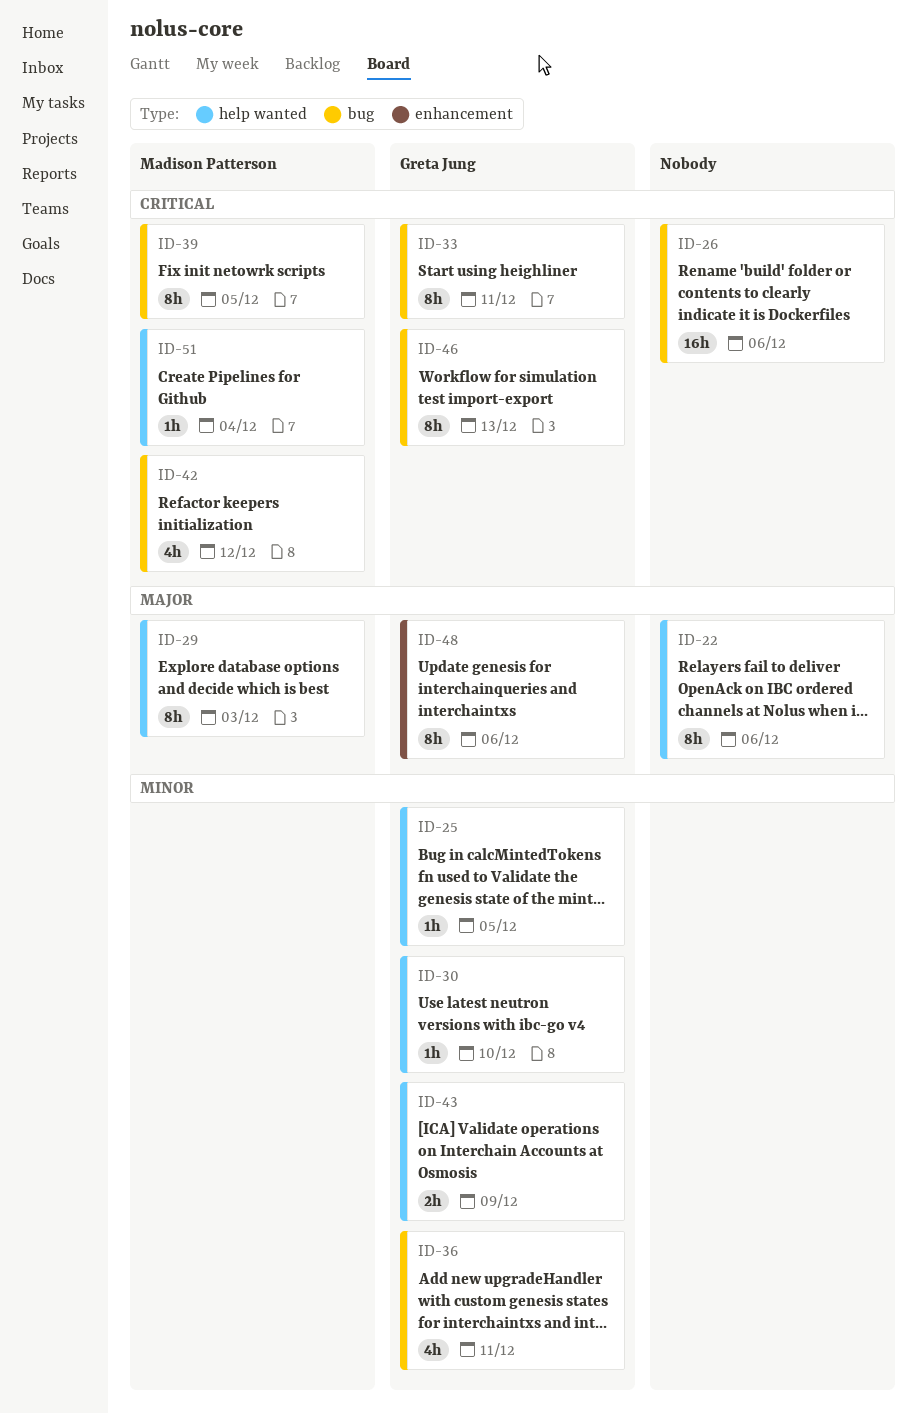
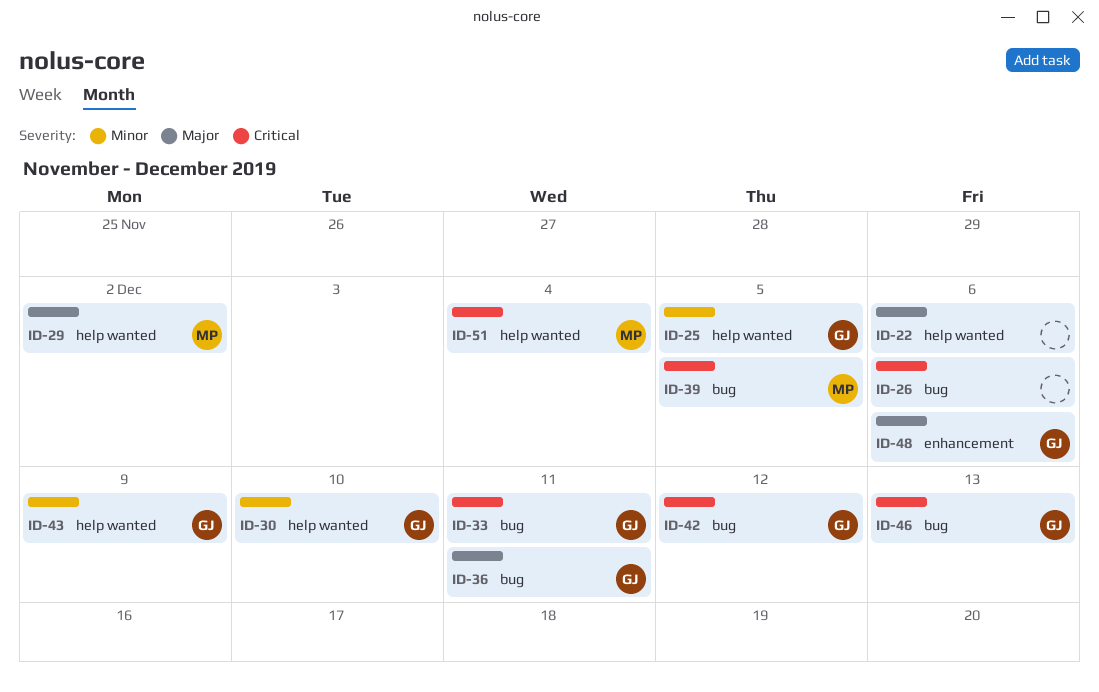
ID-29, due: Dec 3 -> Dec 2
ID-36, priority: Minor -> Major
ID-42, owner: Madison Patterson -> Greta Jung

